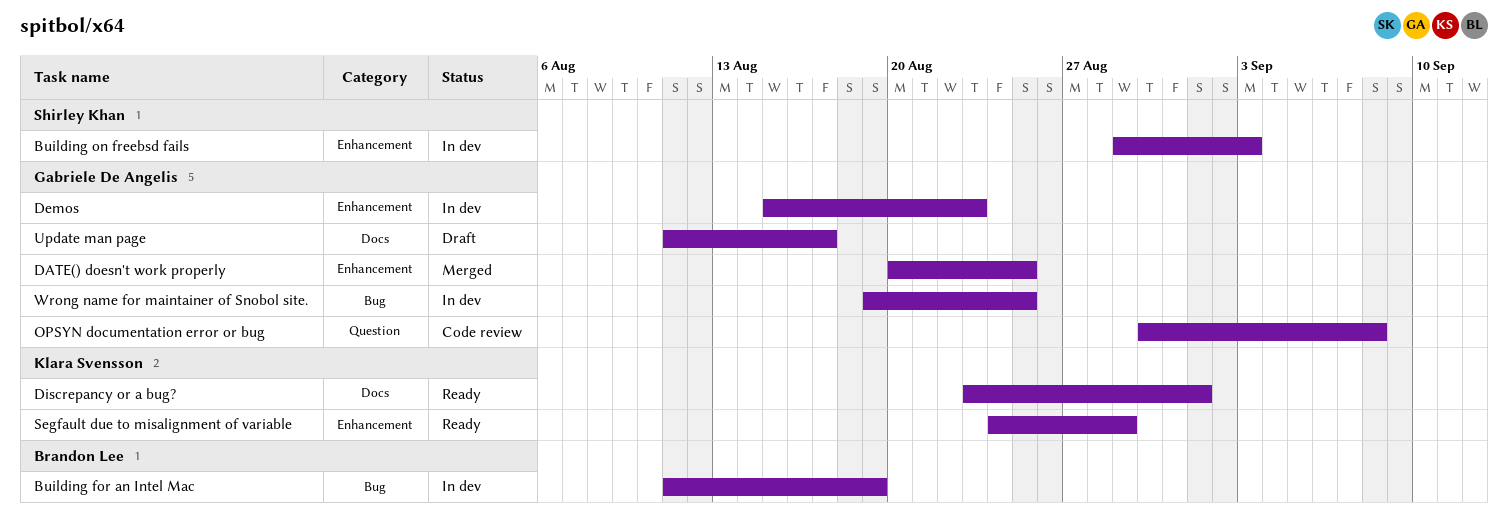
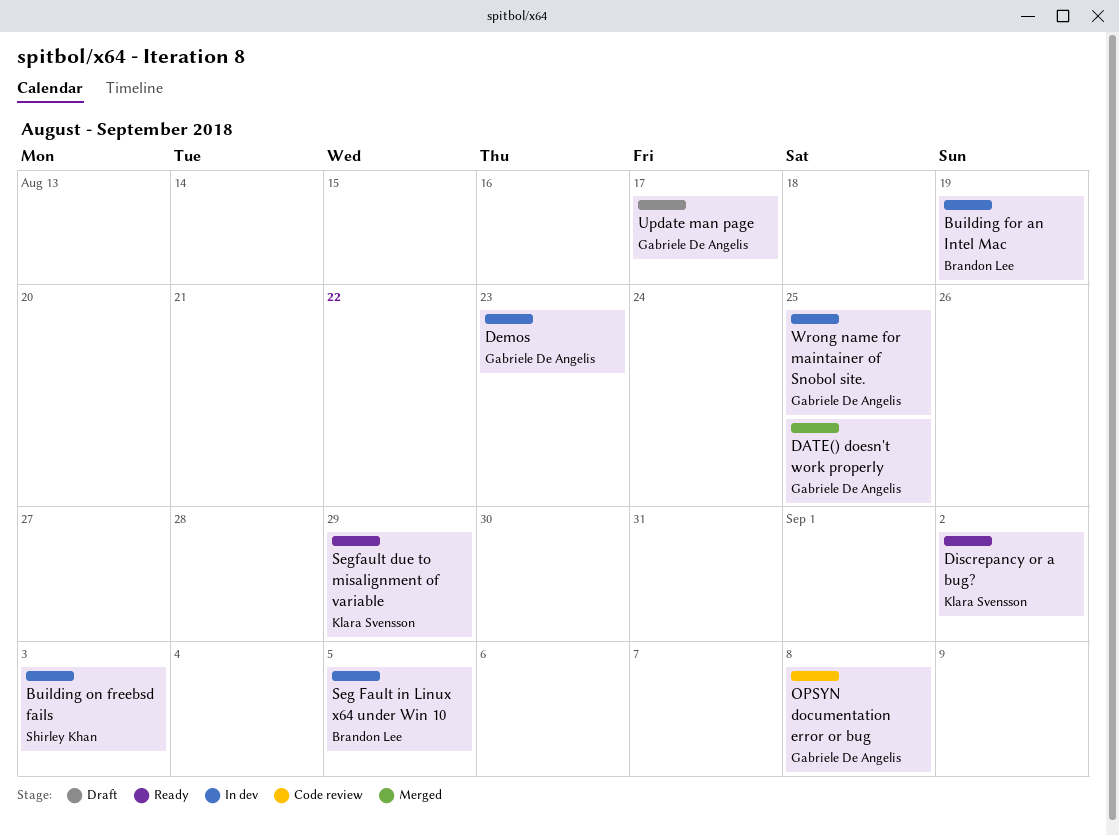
Discrepancy or a bug?, due: Sep 1 -> Sep 2
Seg Fault in Linux x64 under Win 10: none -> present

